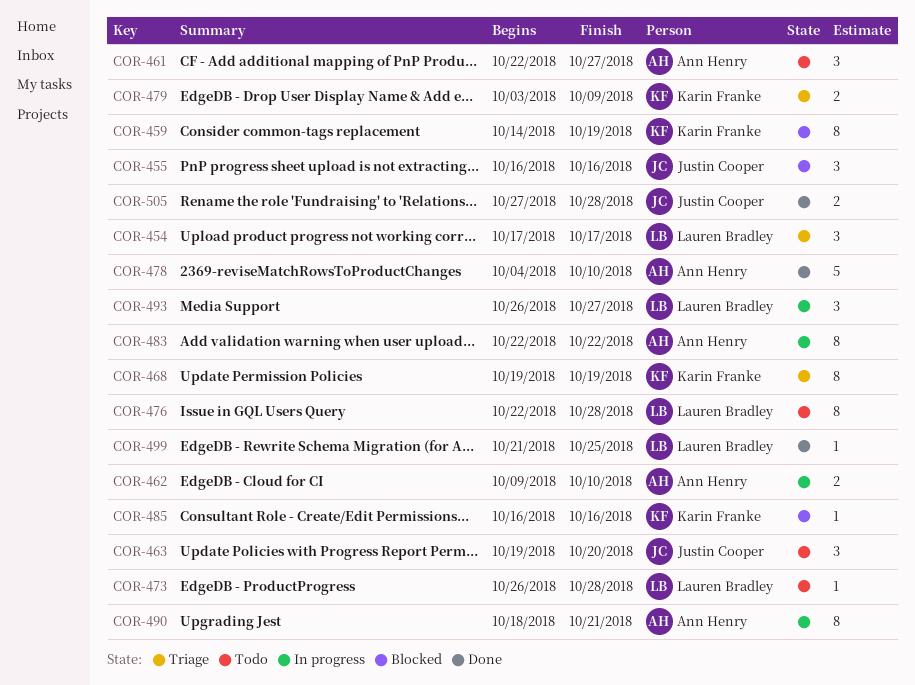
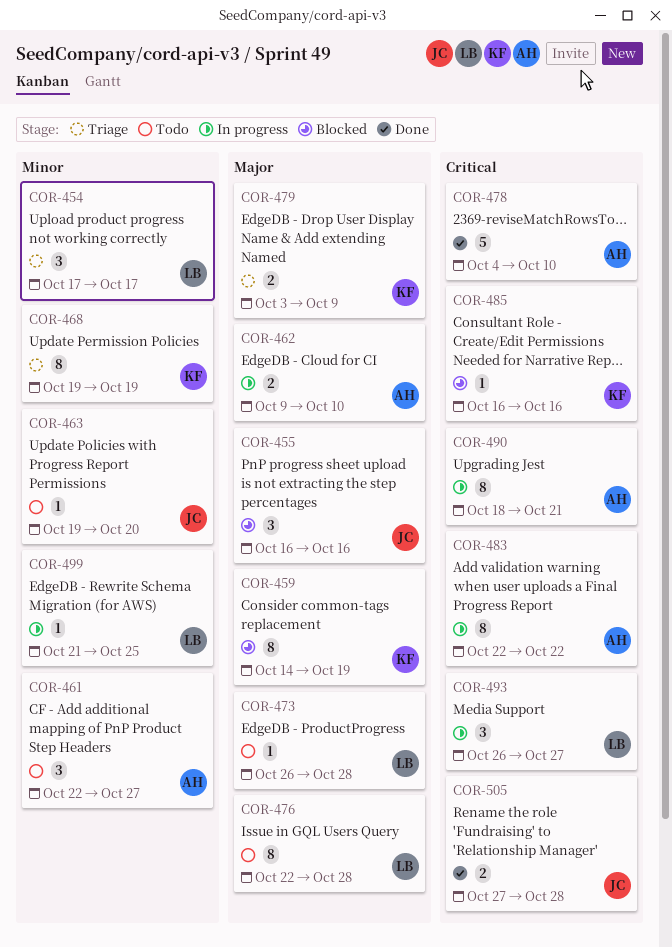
COR-463, estimate: 3 -> 1
COR-499, status: Done -> In progress

